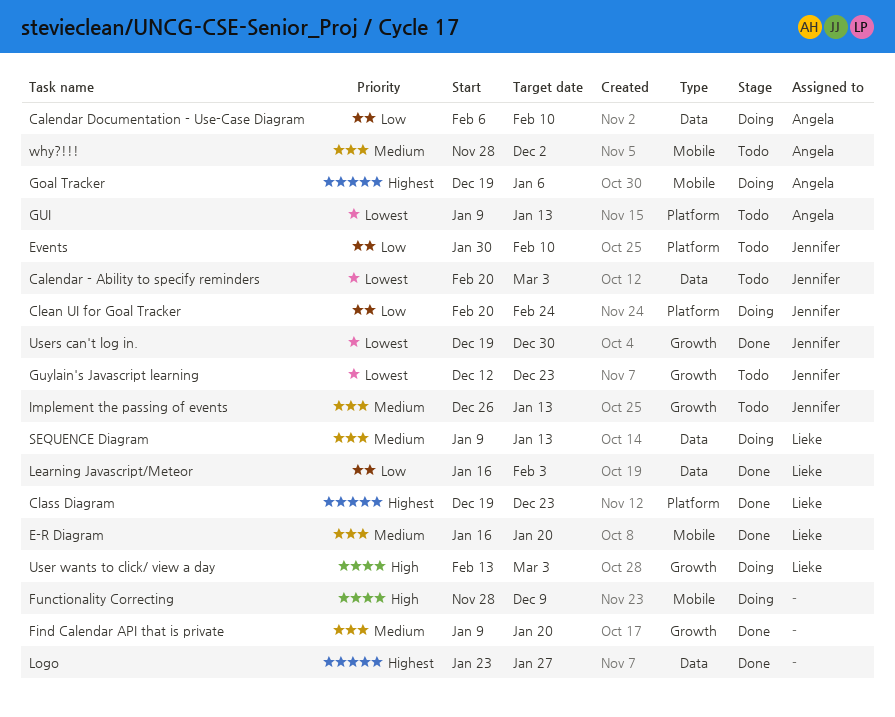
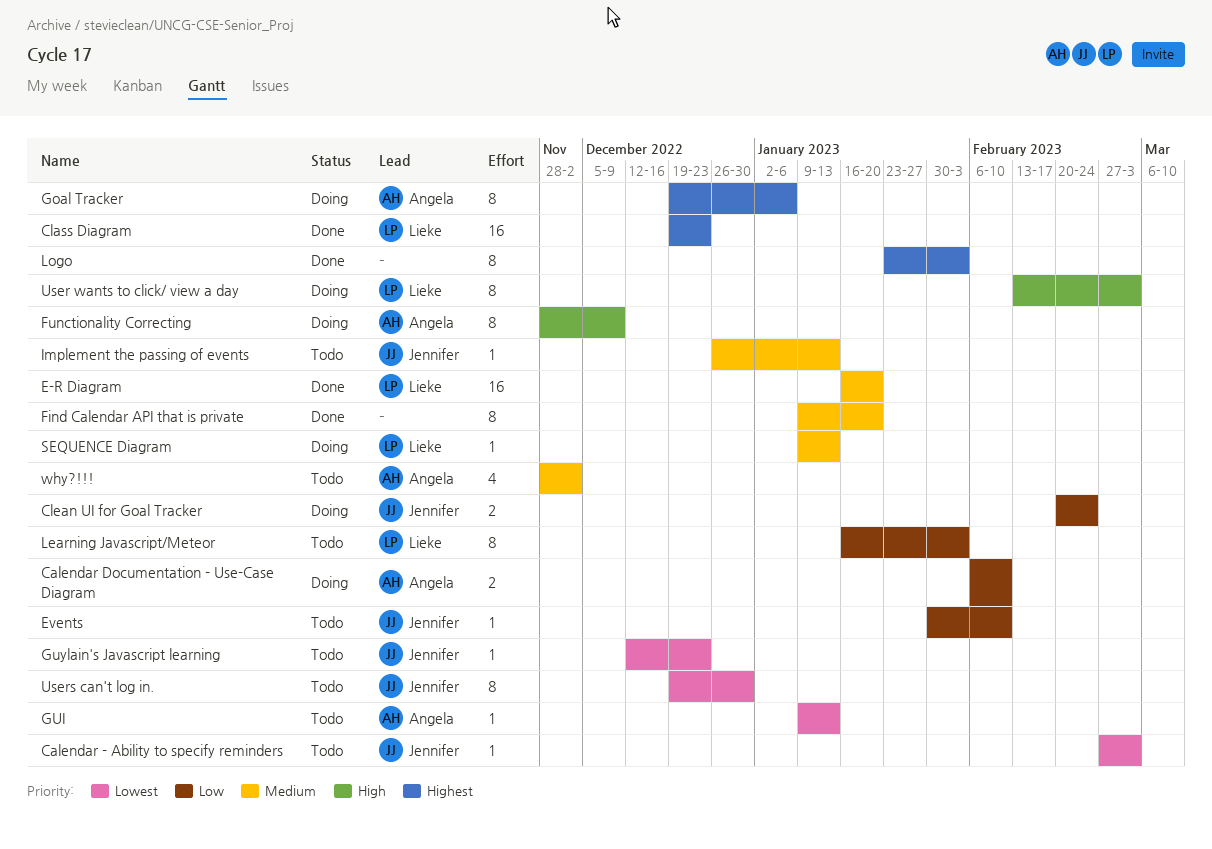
Calendar - Ability to specify reminders, start: Feb 20 -> Feb 27
Functionality Correcting, owner: none -> Angela
Learning Javascript/Meteor, status: Done -> Todo
Logo, due: Jan 27 -> Feb 3
Users can't log in., status: Done -> Todo

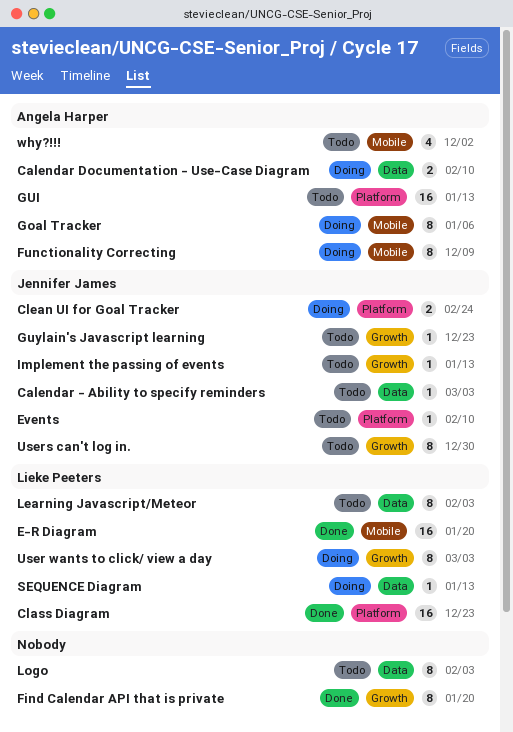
GUI, estimate: 1 -> 16
Logo, status: Done -> Todo

